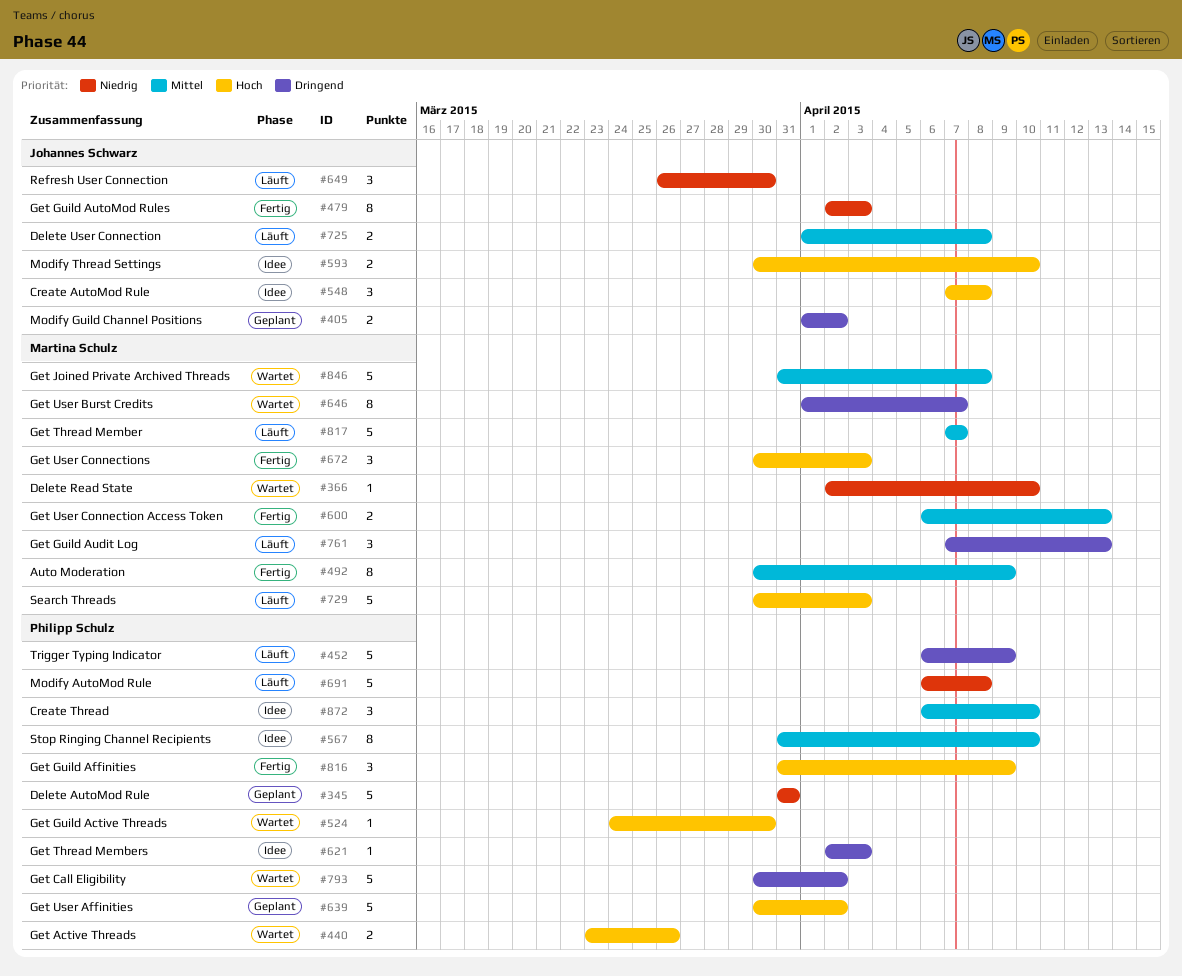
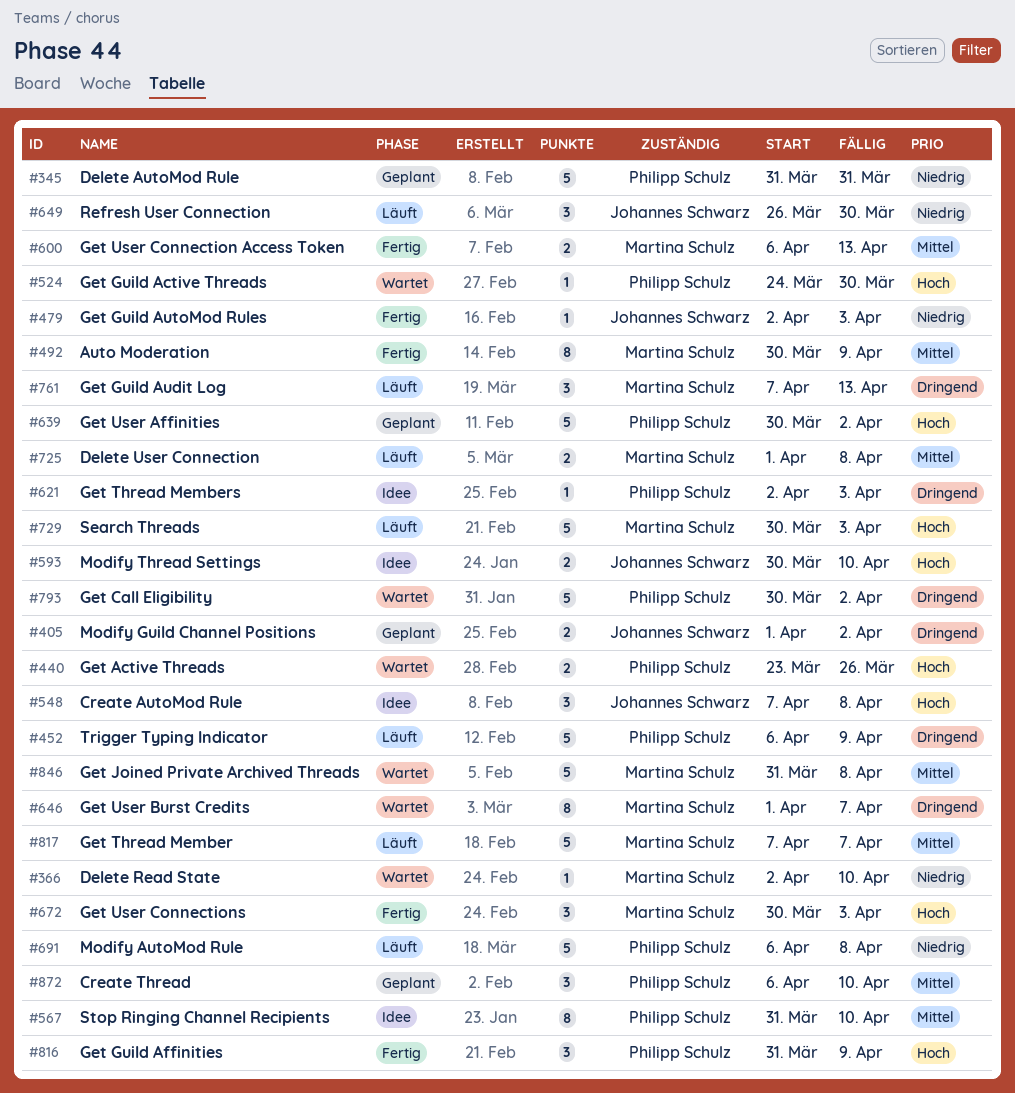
#479, estimate: 8 -> 1
#725, owner: Johannes Schwarz -> Martina Schulz
#872, status: Idee -> Geplant

